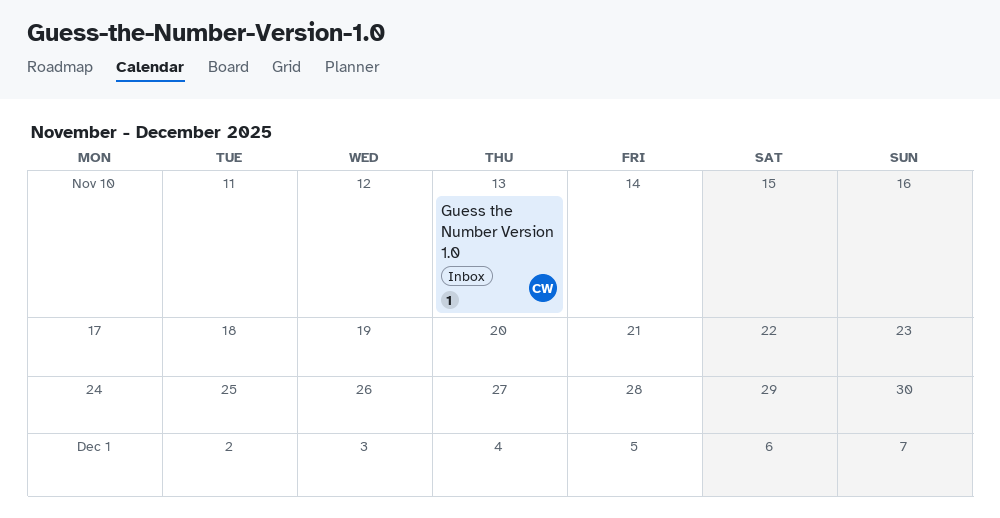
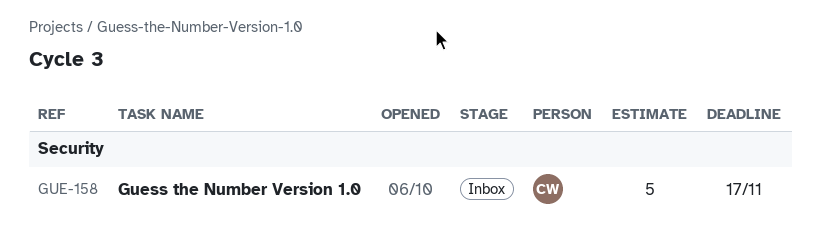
Guess the Number Version 1.0, estimate: 1 -> 5
Guess the Number Version 1.0, due: Nov 13 -> Nov 17

